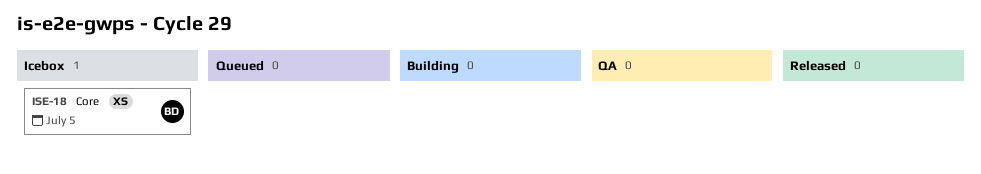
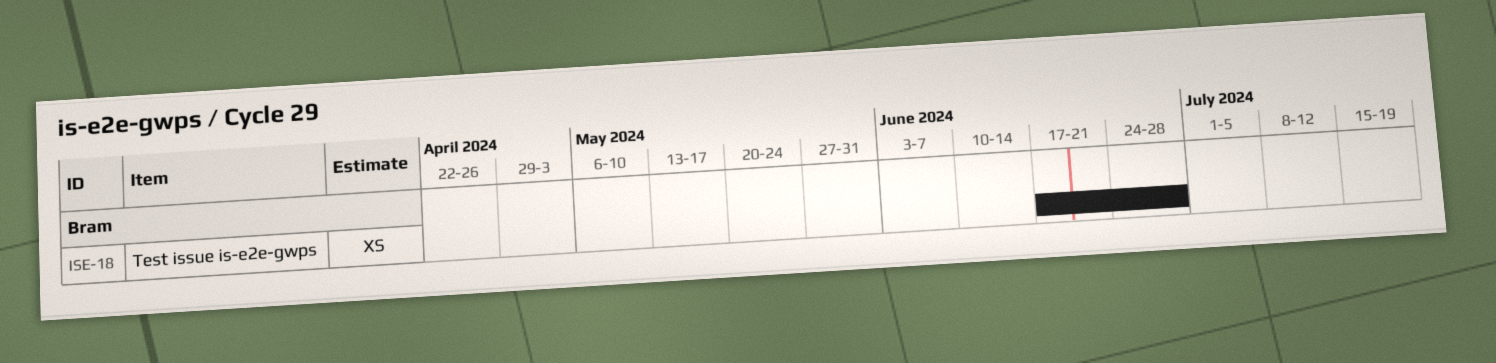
ISE-18, due: Jul 5 -> Jun 28

